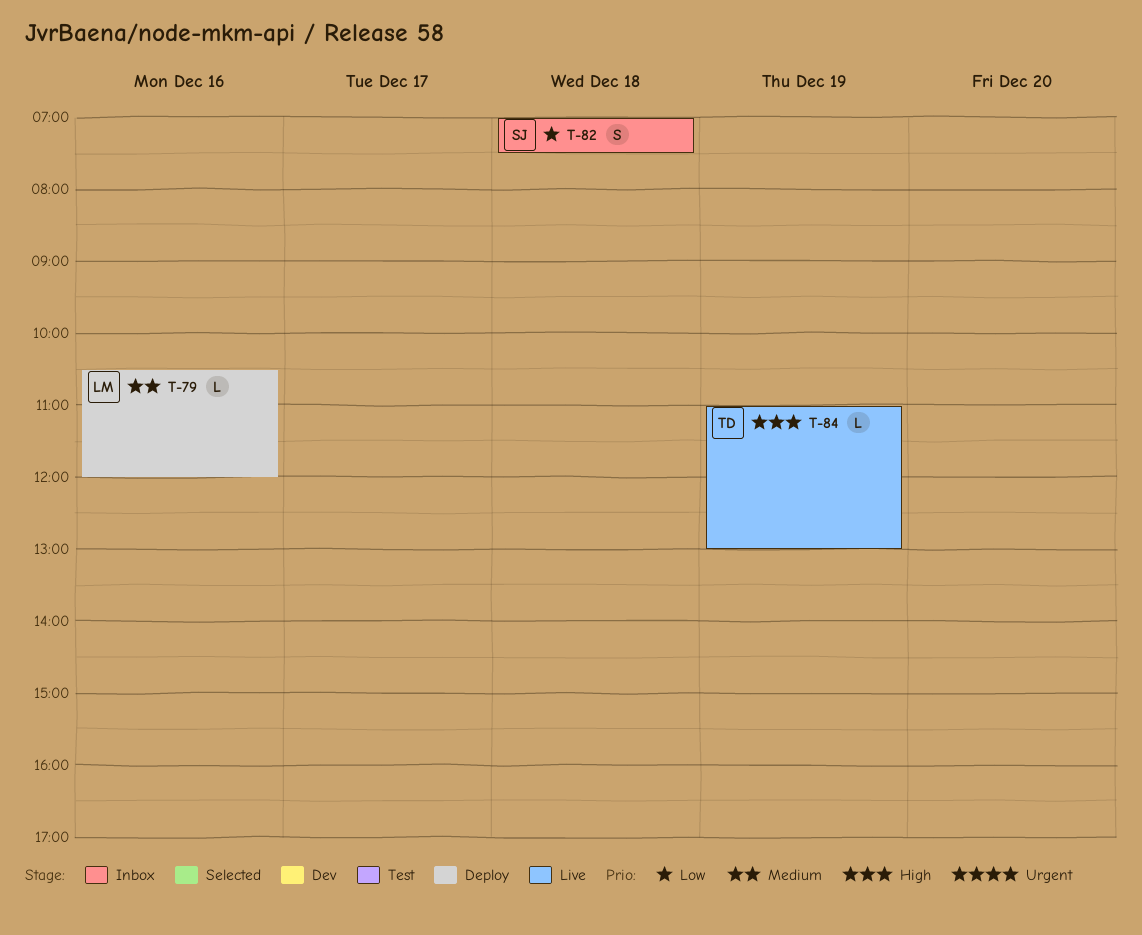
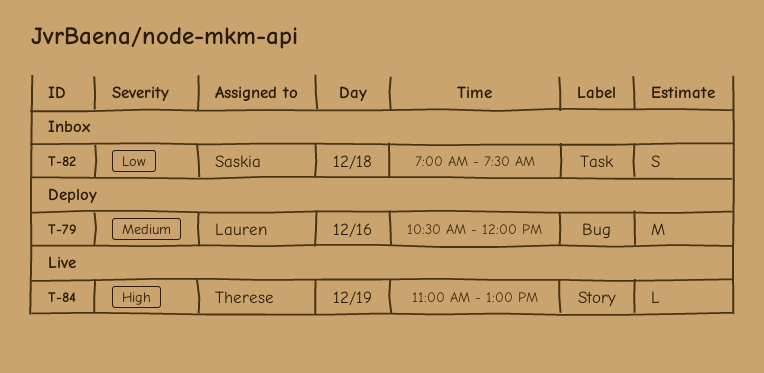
T-79, estimate: L -> M

